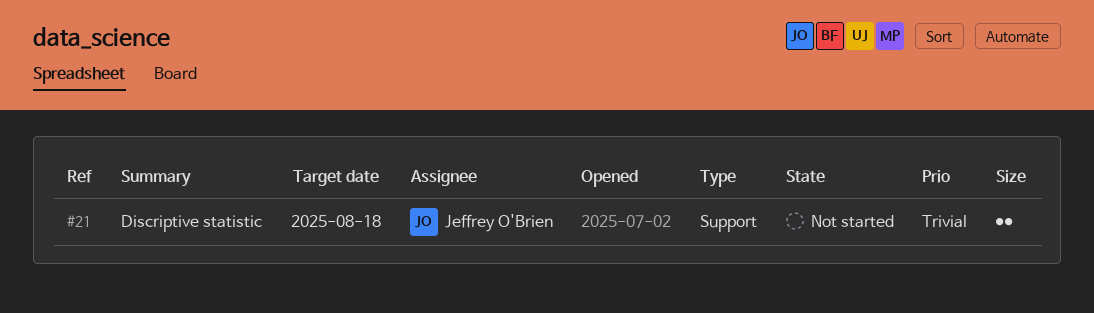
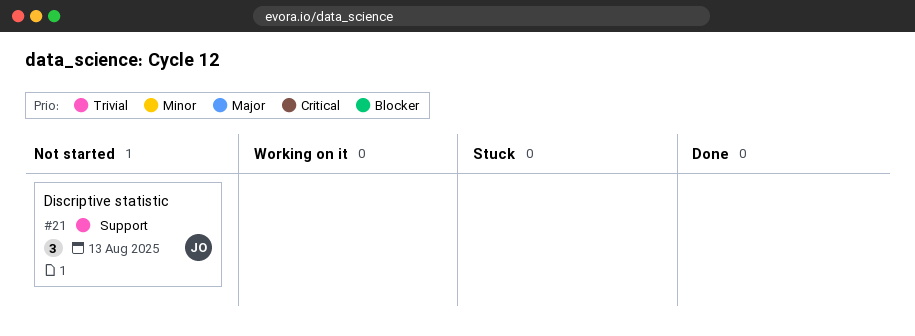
#21, estimate: 2 -> 3
#21, due: Aug 18 -> Aug 13

